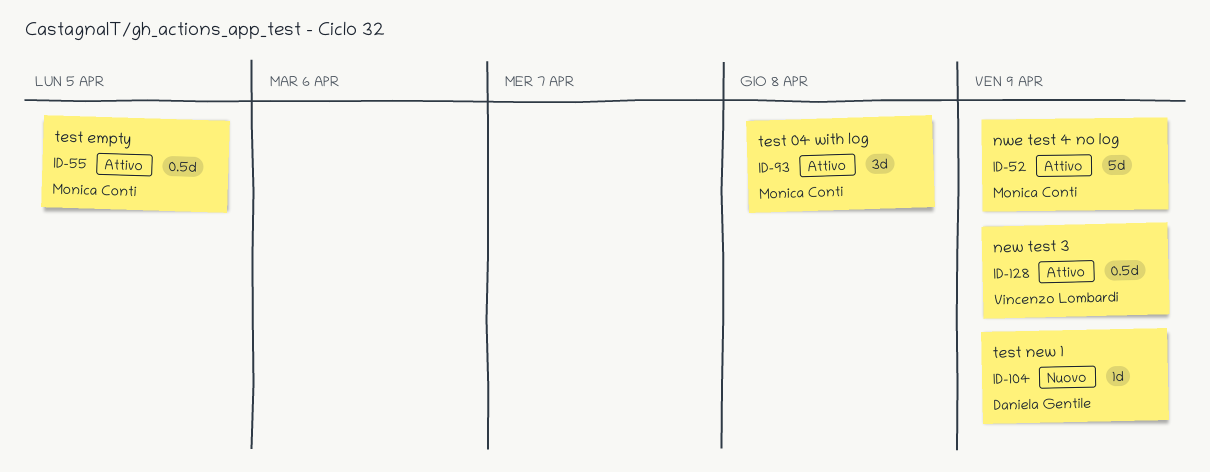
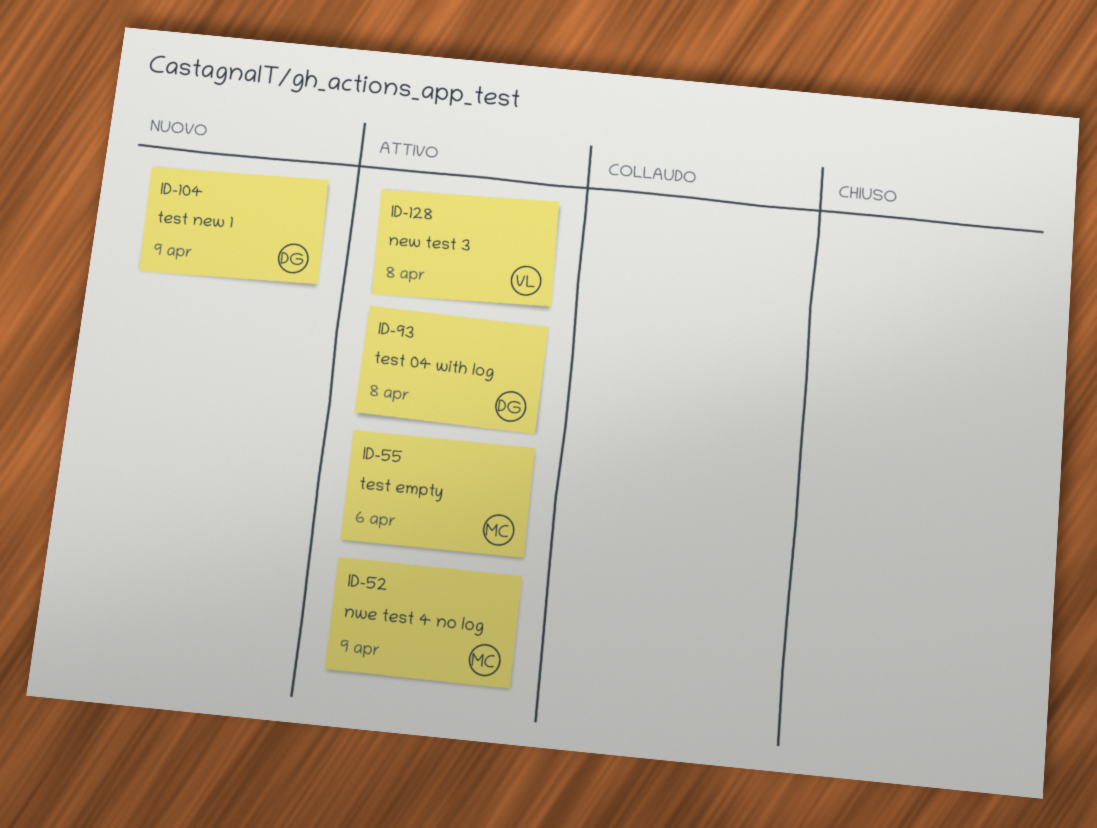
ID-55, due: Apr 5 -> Apr 6
ID-93, owner: Monica Conti -> Daniela Gentile
ID-128, due: Apr 9 -> Apr 8

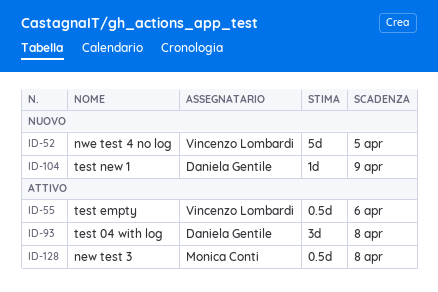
ID-52, status: Attivo -> Nuovo
ID-52, owner: Monica Conti -> Vincenzo Lombardi
ID-52, due: Apr 9 -> Apr 5
ID-55, owner: Monica Conti -> Vincenzo Lombardi
ID-128, owner: Vincenzo Lombardi -> Monica Conti

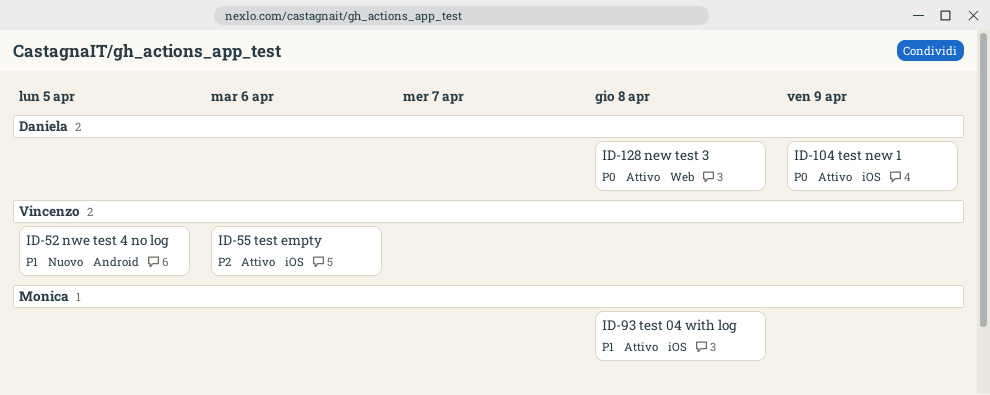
ID-93, owner: Daniela Gentile -> Monica Conti
ID-104, status: Nuovo -> Attivo
ID-128, owner: Monica Conti -> Daniela Gentile

